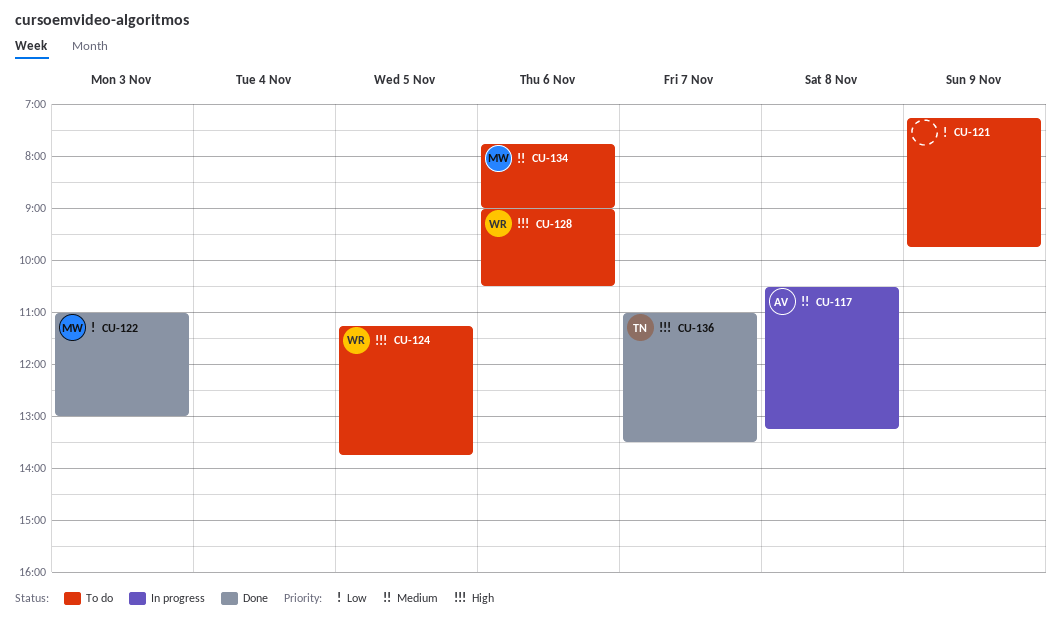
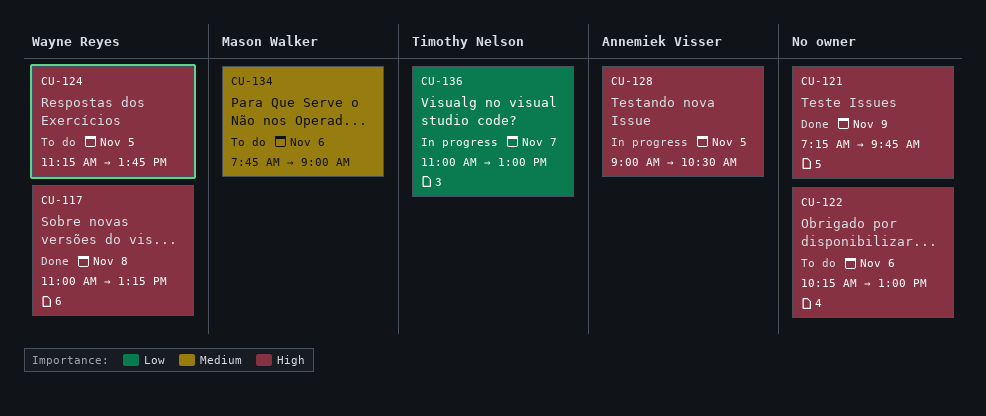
CU-117, status: In progress -> Done
CU-117, owner: Annemiek Visser -> Wayne Reyes
CU-117, priority: Medium -> High
CU-117, begins: 10:30 -> 11:00
CU-121, status: To do -> Done
CU-121, priority: Low -> High
CU-122, status: Done -> To do
CU-122, owner: Mason Walker -> none
CU-122, priority: Low -> High
CU-122, day: Nov 3 -> Nov 6
CU-122, begins: 11:00 -> 10:15
CU-128, status: To do -> In progress
CU-128, owner: Wayne Reyes -> Annemiek Visser
CU-128, day: Nov 6 -> Nov 5
CU-136, status: Done -> In progress
CU-136, priority: High -> Low
CU-136, ends: 13:30 -> 13:00

